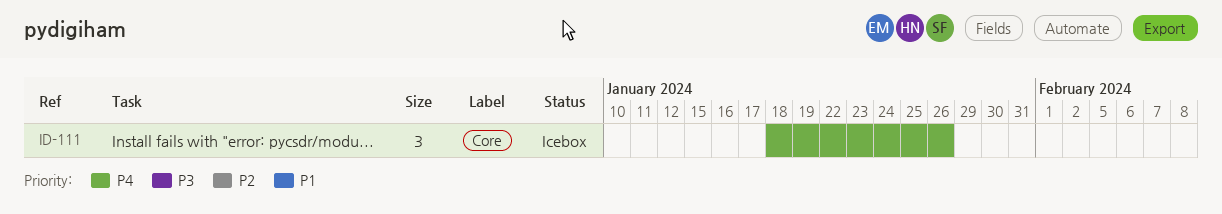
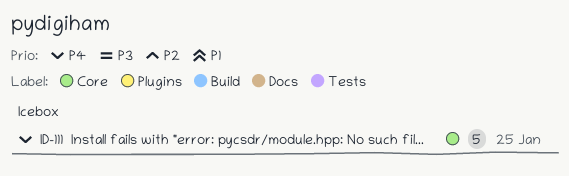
ID-111, estimate: 3 -> 5
ID-111, due: Jan 26 -> Jan 25

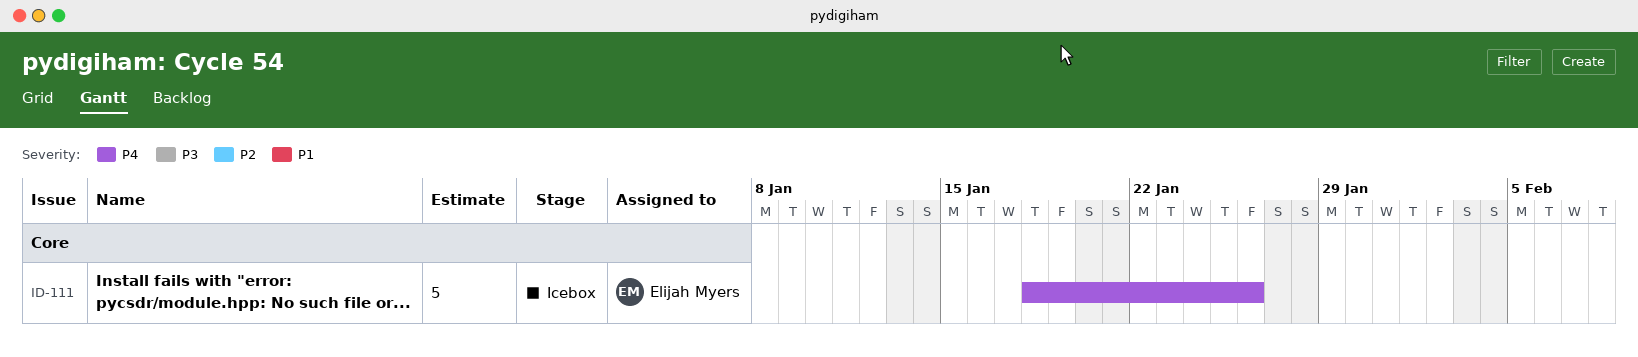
ID-111, due: Jan 25 -> Jan 26

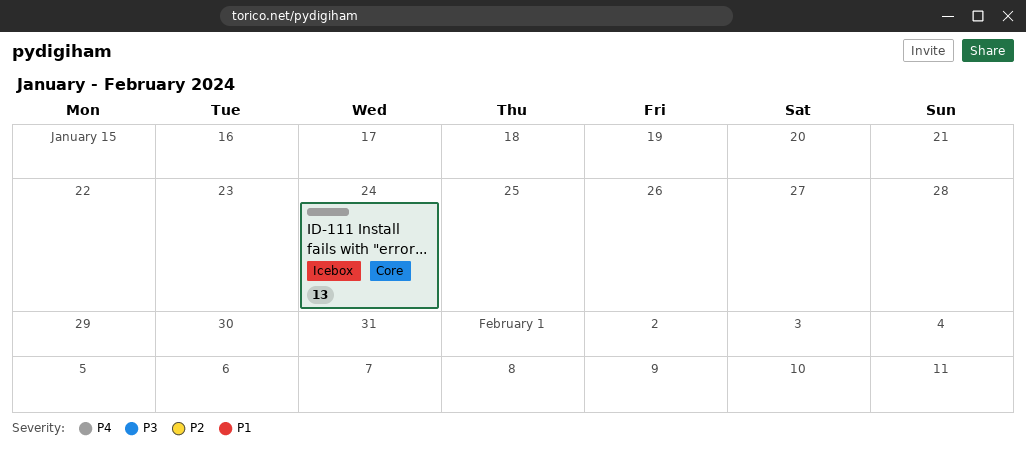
ID-111, estimate: 5 -> 13
ID-111, due: Jan 26 -> Jan 24

